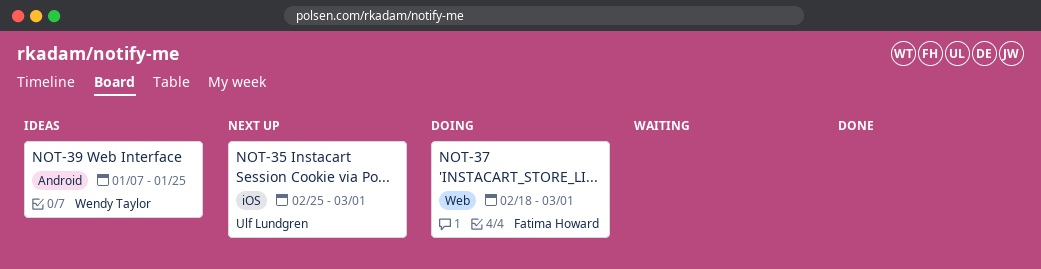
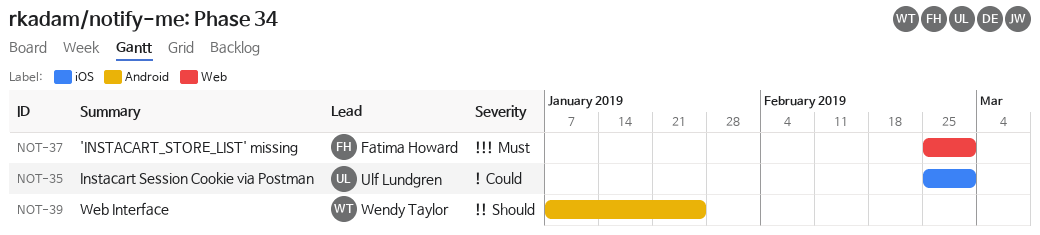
NOT-37, start: Feb 18 -> Feb 25

